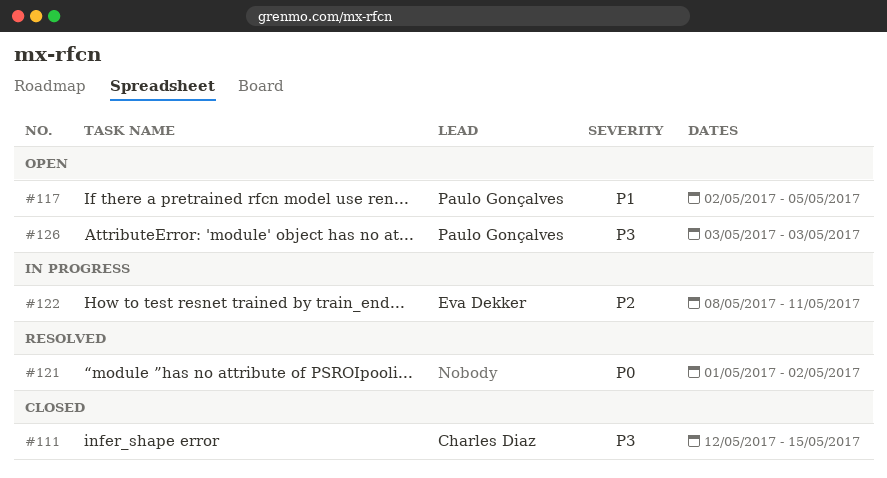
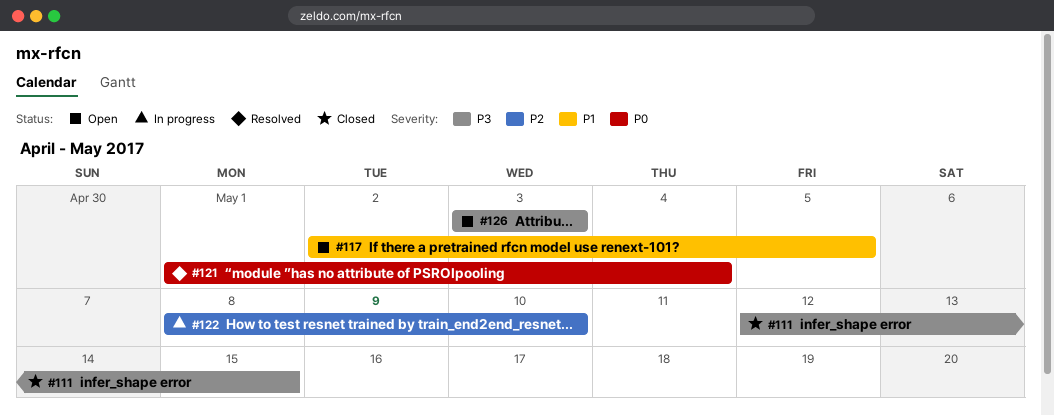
#121, due: May 2 -> May 4
#122, due: May 11 -> May 10

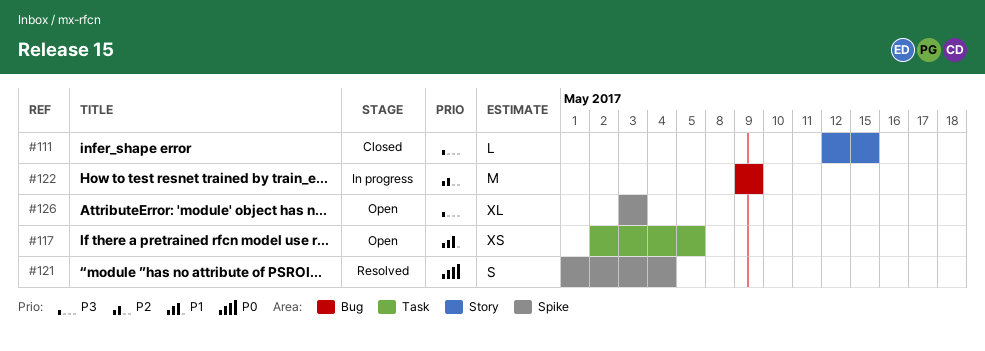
#122, start: May 8 -> May 9
#122, due: May 10 -> May 9

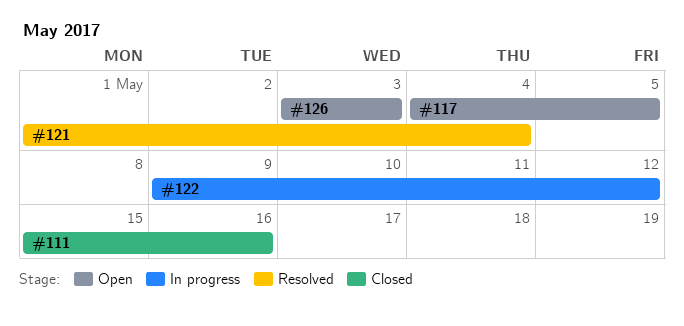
#111, start: May 12 -> May 15
#111, due: May 15 -> May 16
#117, start: May 2 -> May 4
#122, due: May 9 -> May 12

